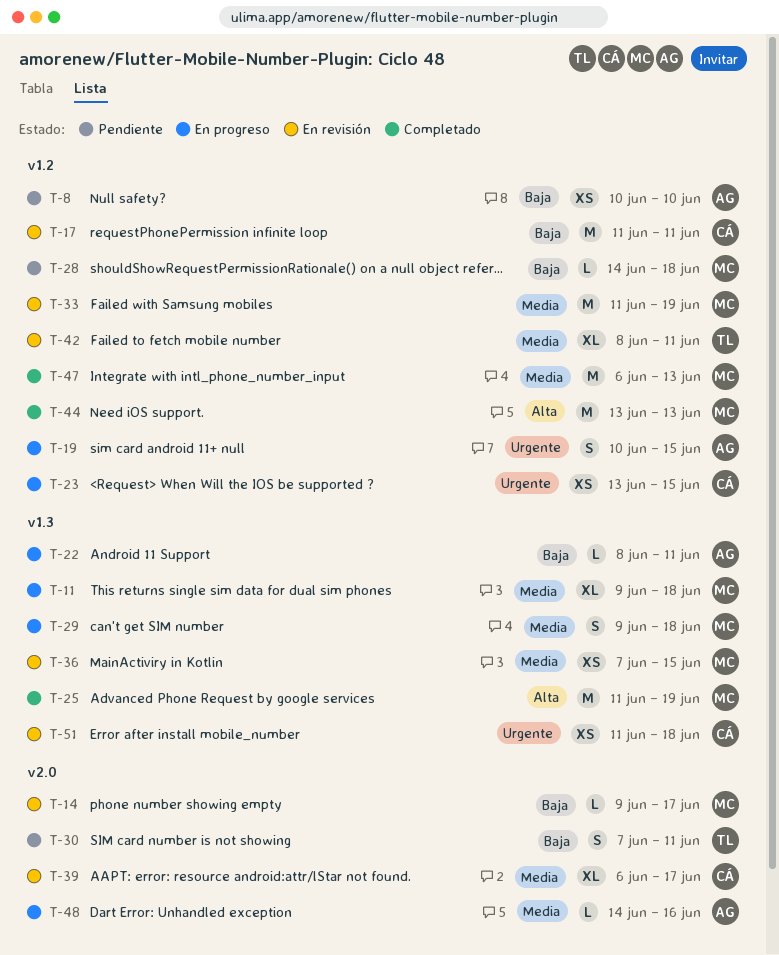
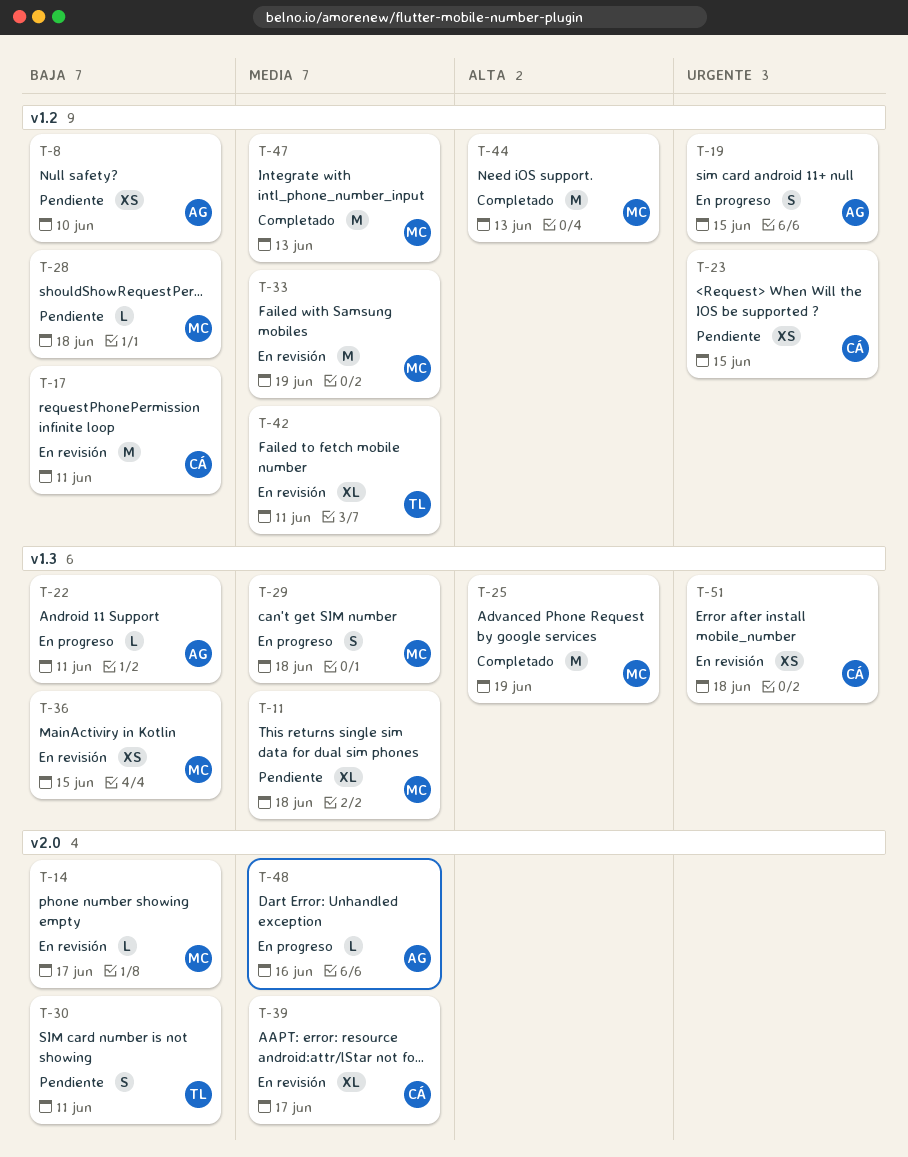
T-11, status: En progreso -> Pendiente
T-23, status: En progreso -> Pendiente
T-36, priority: Media -> Baja

